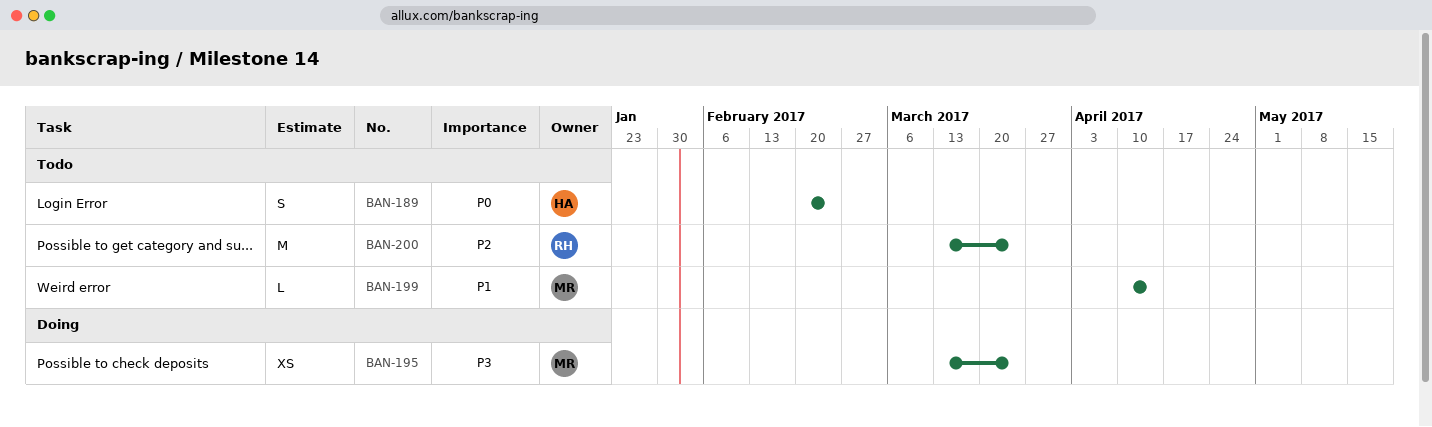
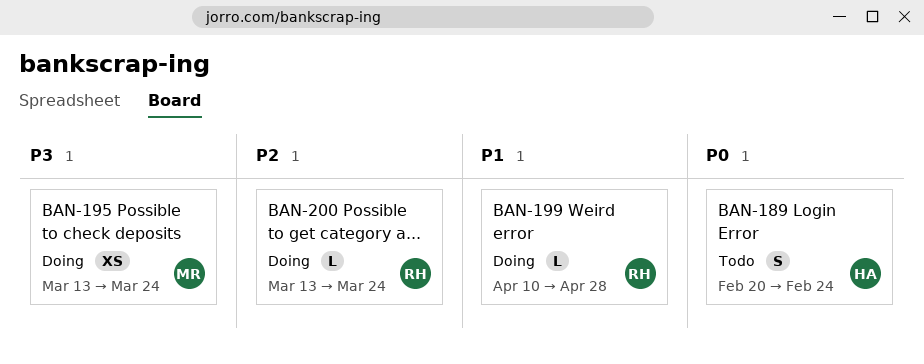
BAN-199, status: Todo -> Doing
BAN-199, owner: MR -> RH
BAN-199, due: Apr 14 -> Apr 28
BAN-200, status: Todo -> Doing
BAN-200, estimate: M -> L

